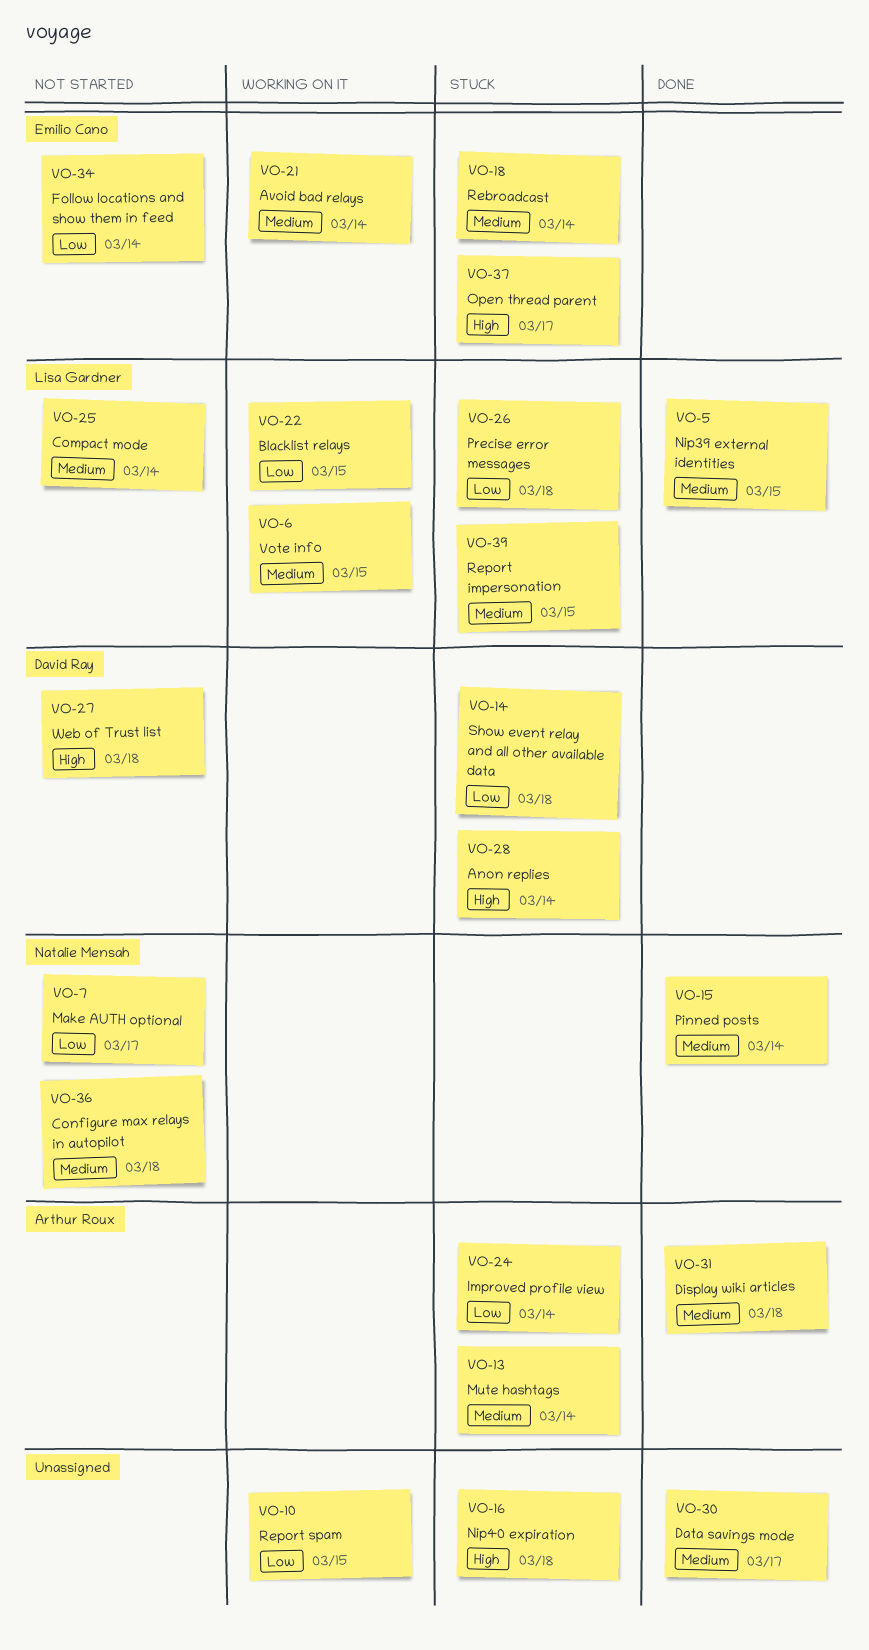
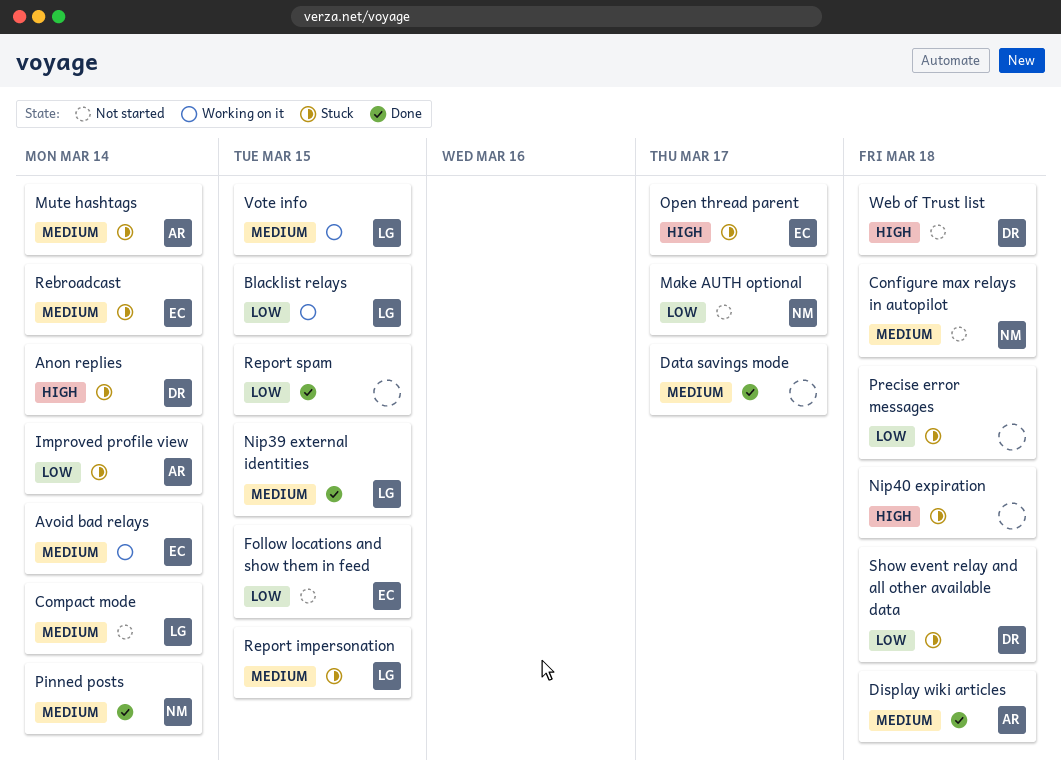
Follow locations and show them in feed, due: Mar 14 -> Mar 15
Precise error messages, owner: Lisa Gardner -> none
Report spam, status: Working on it -> Done

